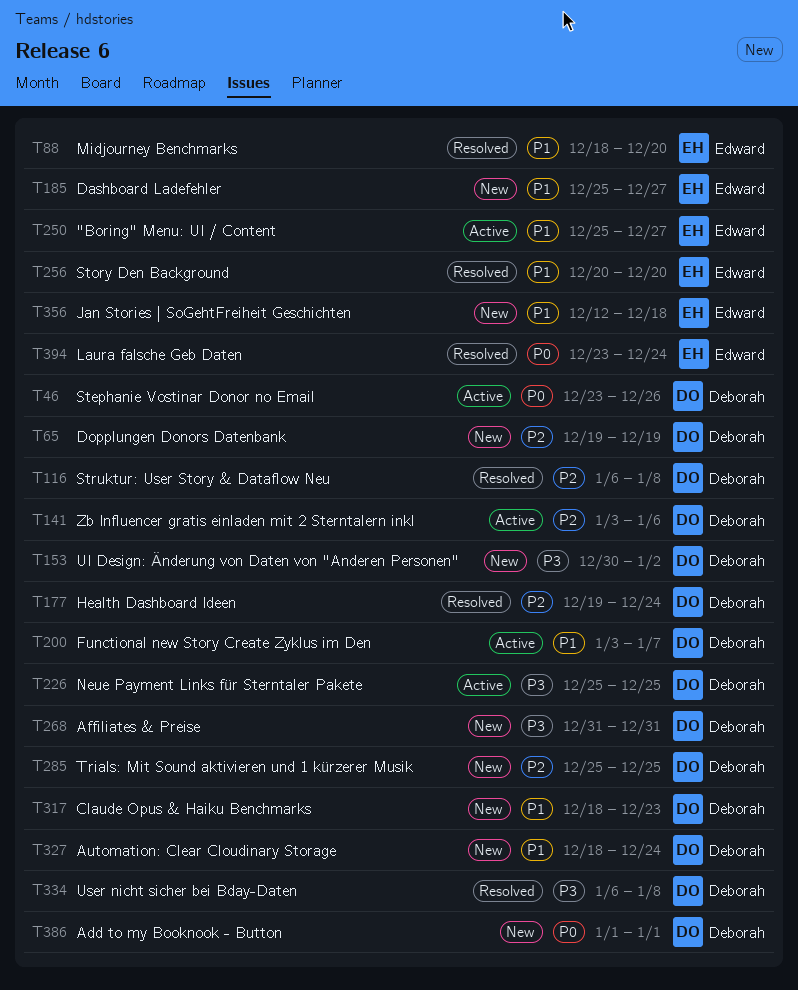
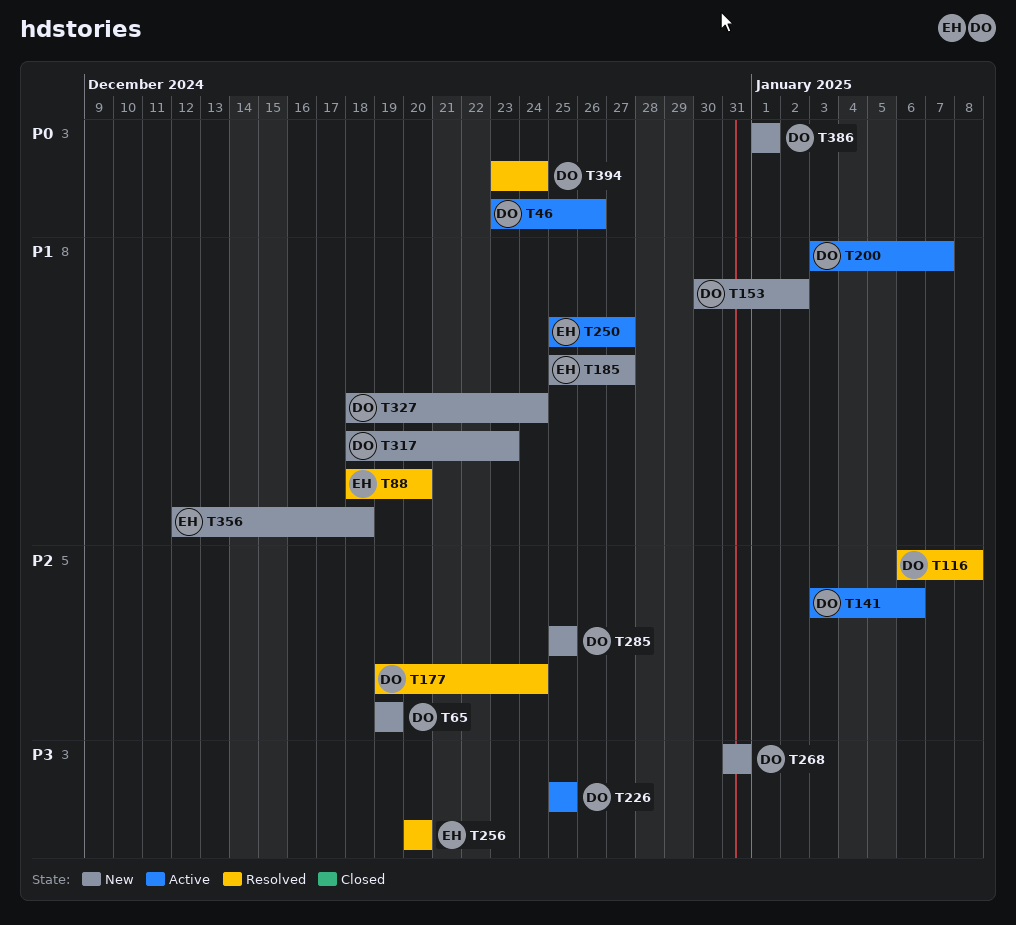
T153, priority: P3 -> P1
T256, priority: P1 -> P3
T334: present -> none
T394, owner: Edward -> Deborah

